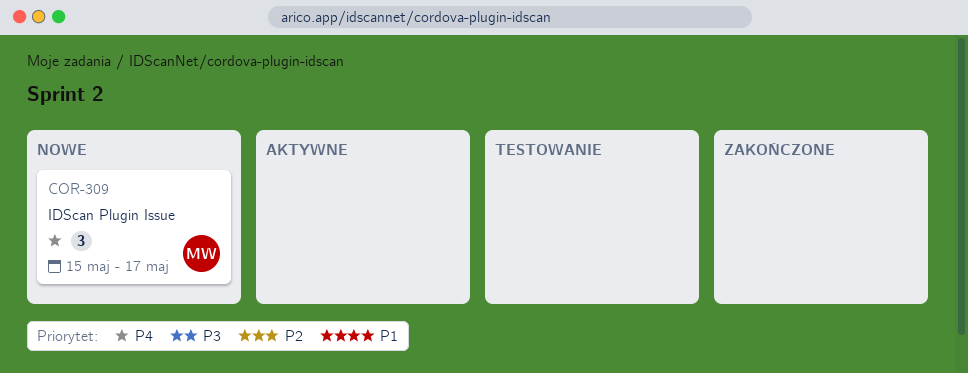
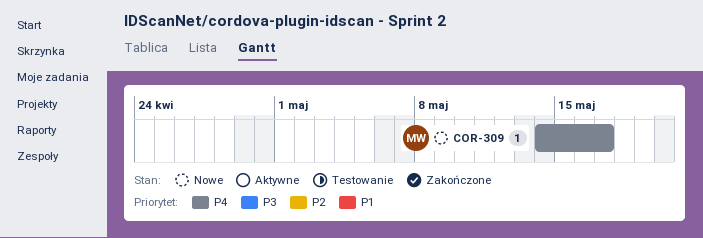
COR-309, estimate: 3 -> 1
COR-309, start: May 15 -> May 14

